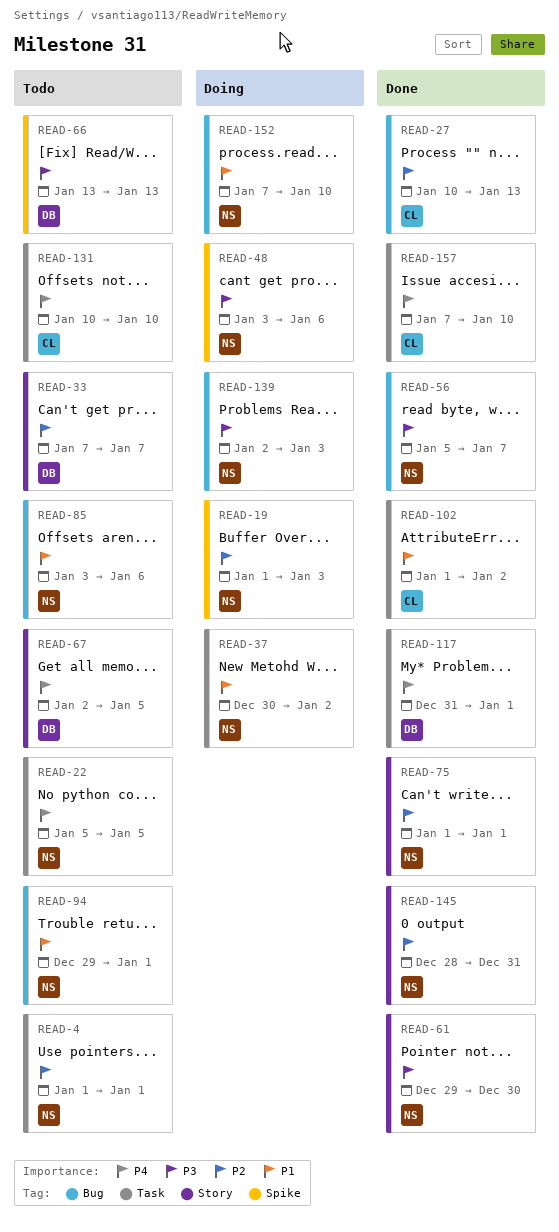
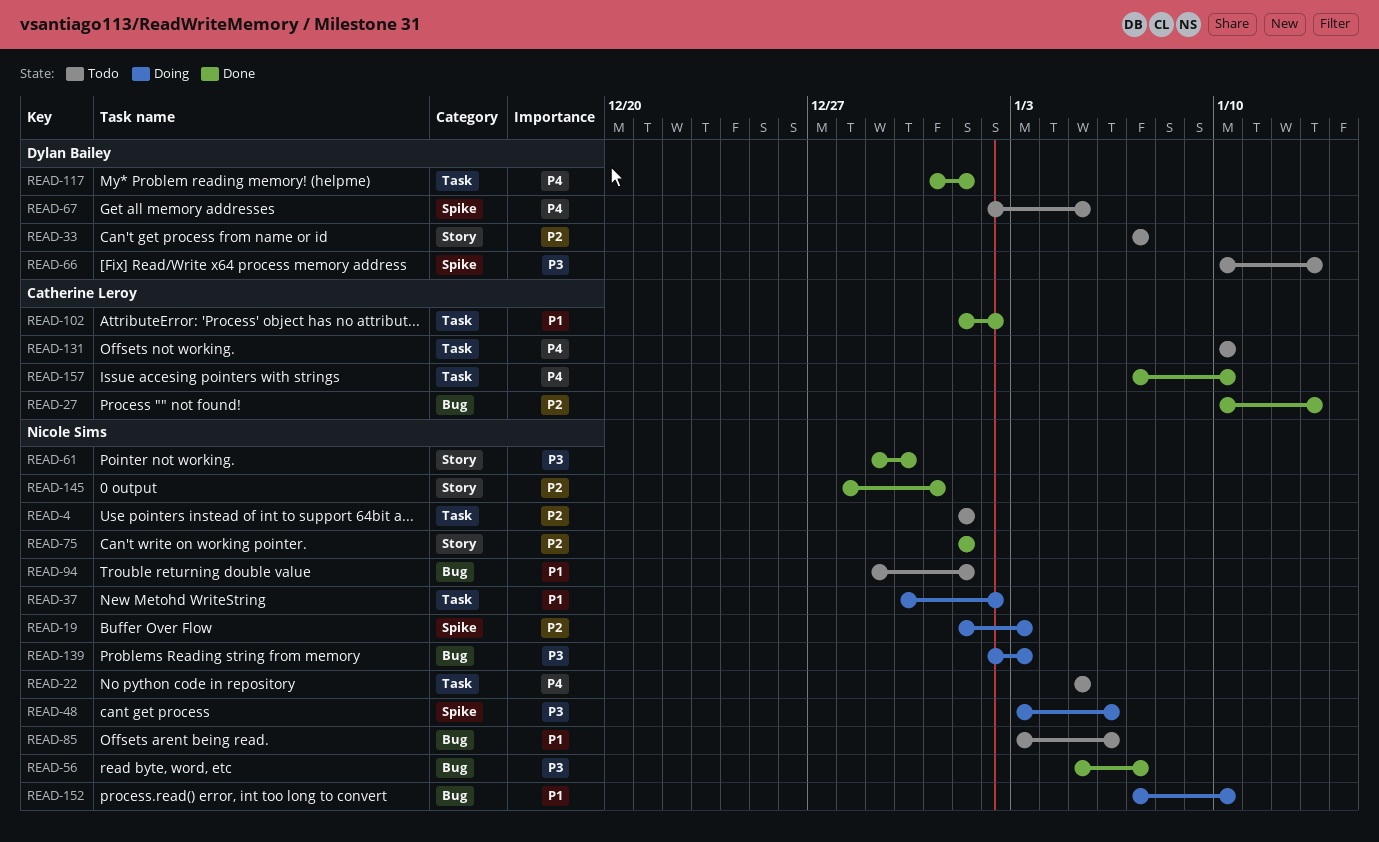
READ-66, start: Jan 13 -> Jan 10
READ-67, label: Story -> Spike

